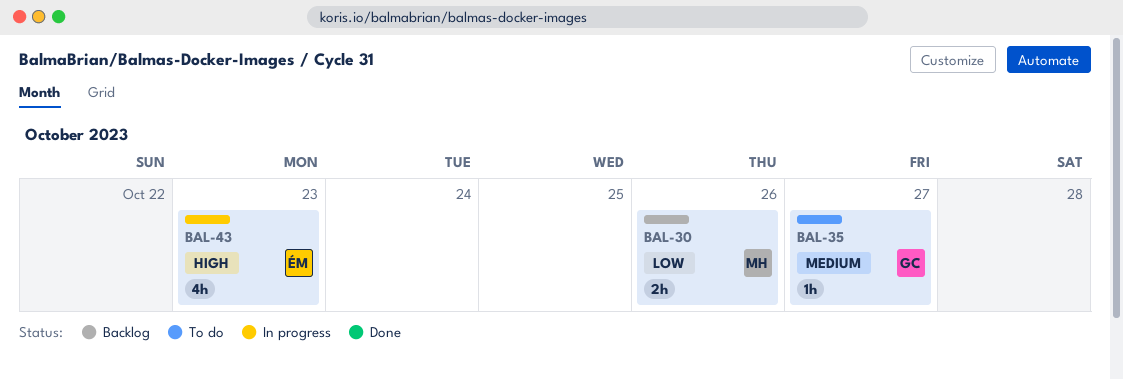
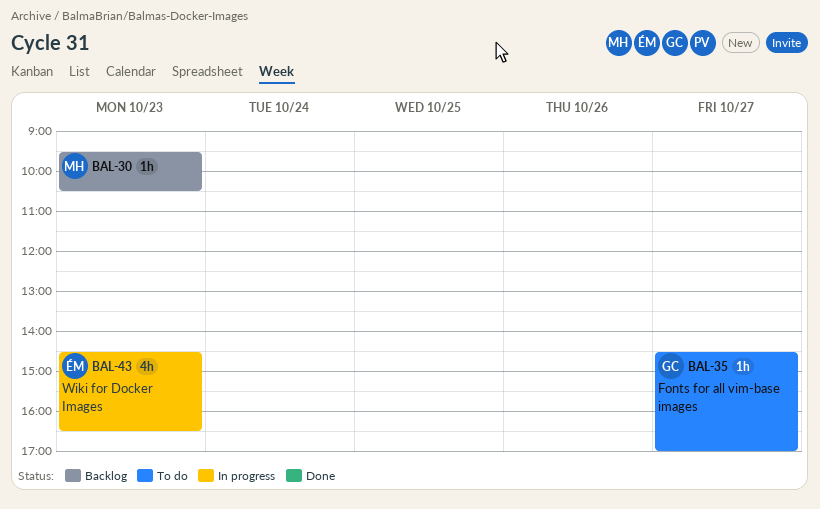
BAL-30, estimate: 2h -> 1h
BAL-30, day: Oct 26 -> Oct 23

